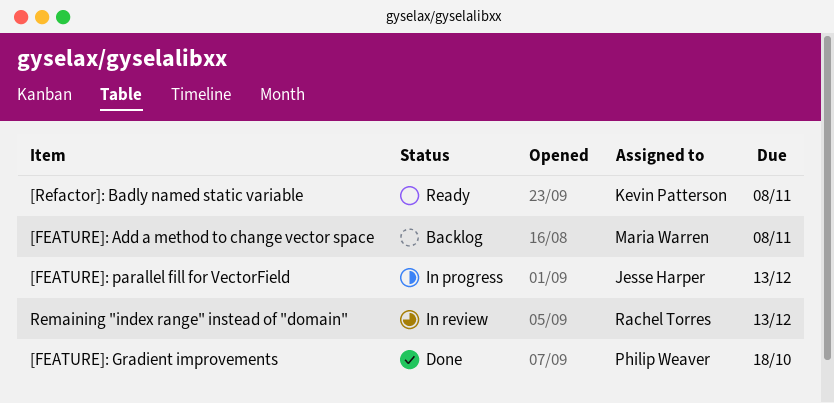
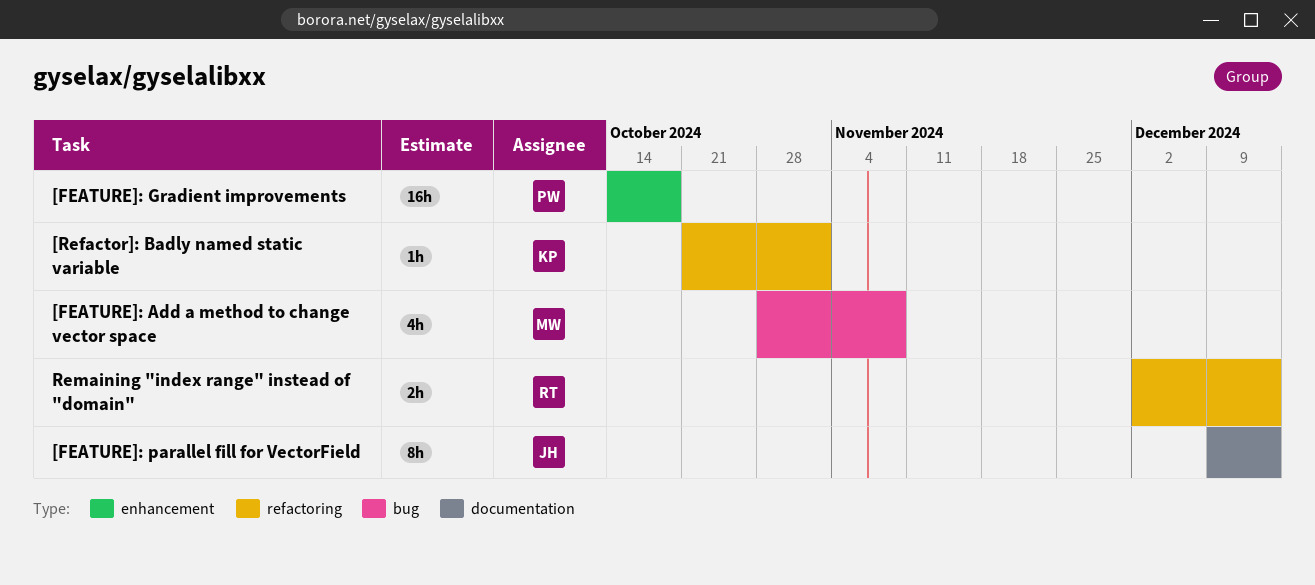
[Refactor]: Badly named static variable, due: Nov 8 -> Nov 1

